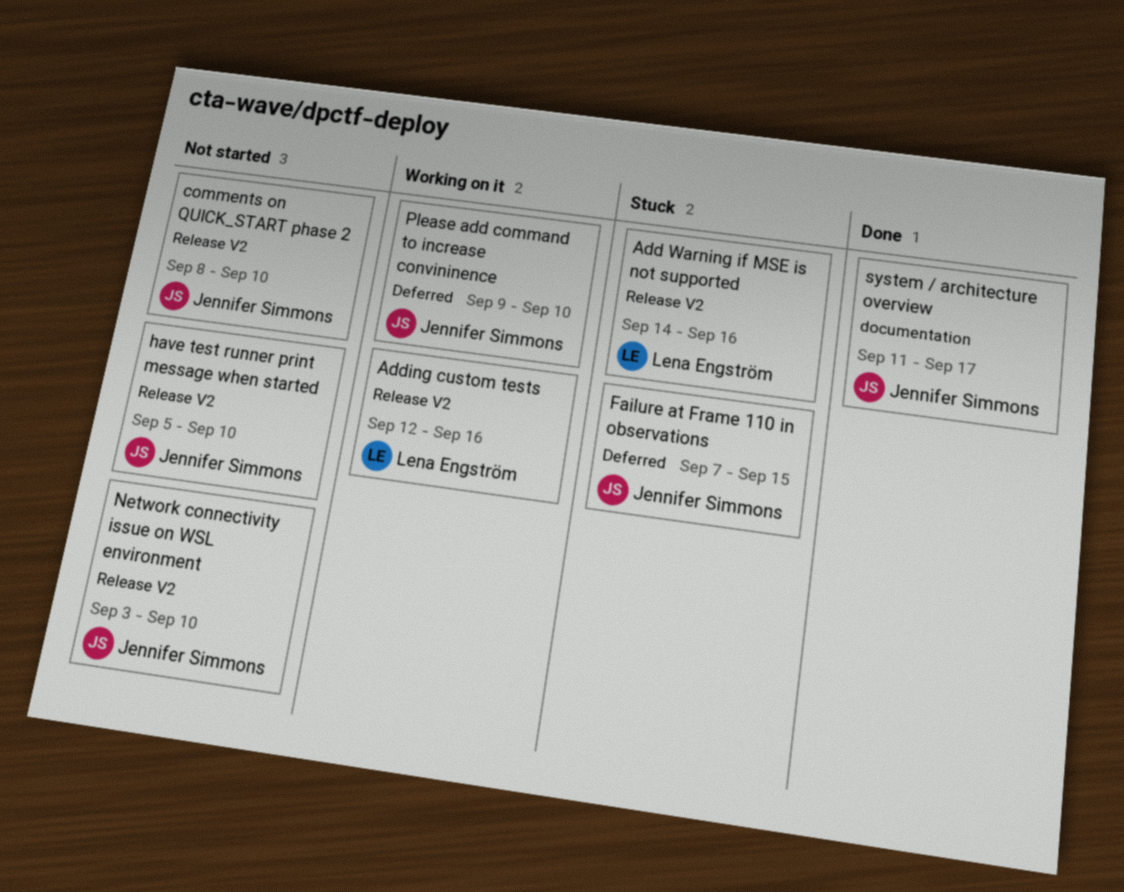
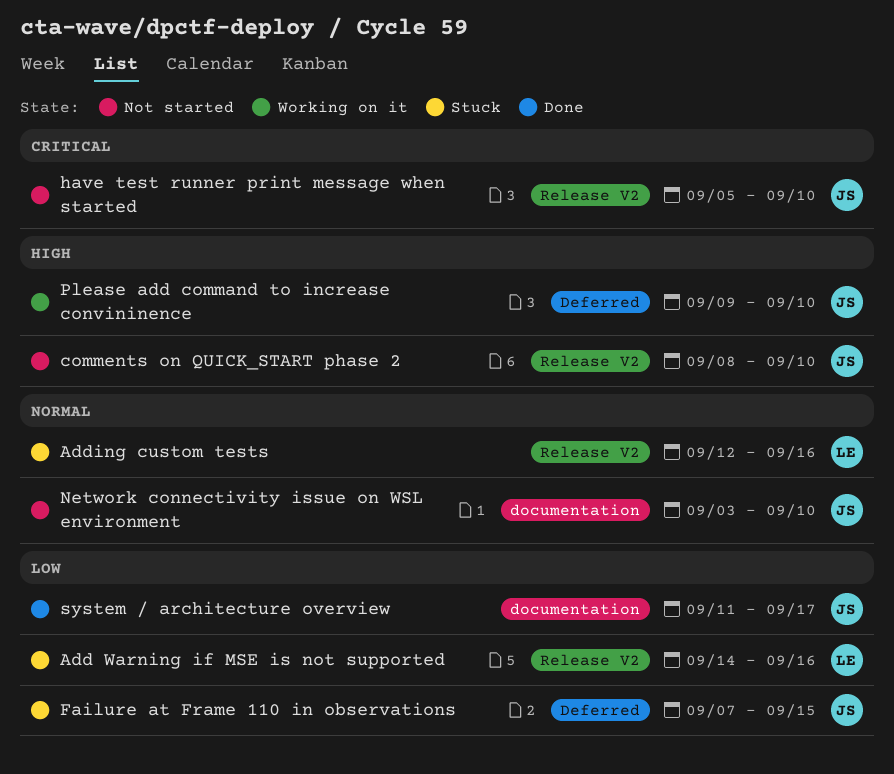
Adding custom tests, status: Working on it -> Stuck
Network connectivity issue on WSL environment, label: Release V2 -> documentation

